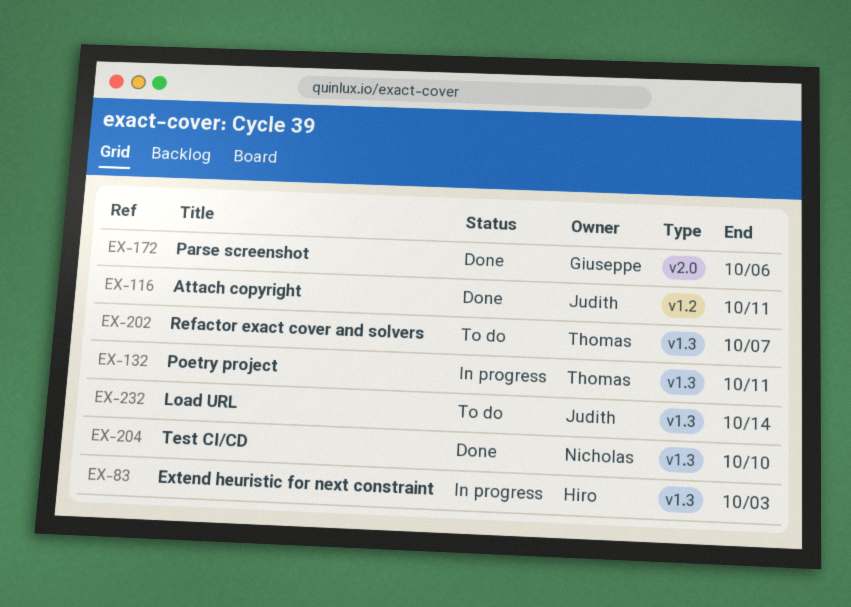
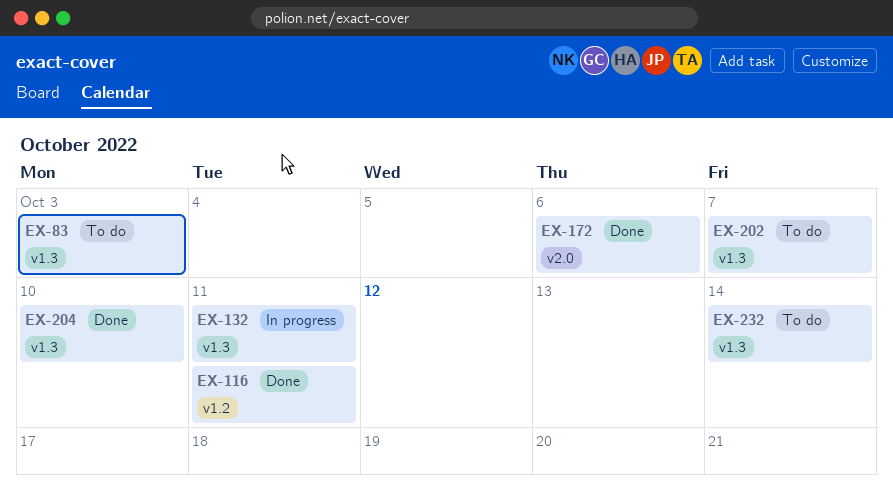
EX-83, status: In progress -> To do

